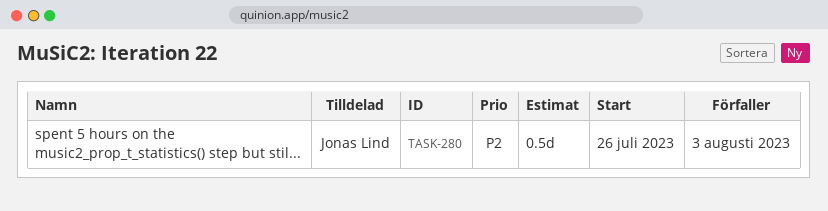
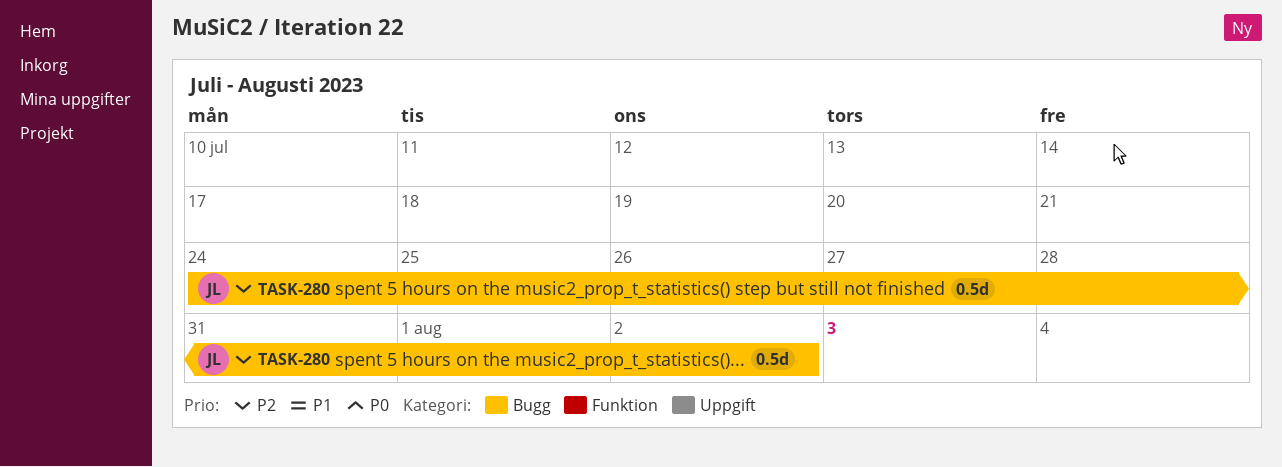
TASK-280, start: Jul 26 -> Jul 24
TASK-280, due: Aug 3 -> Aug 2

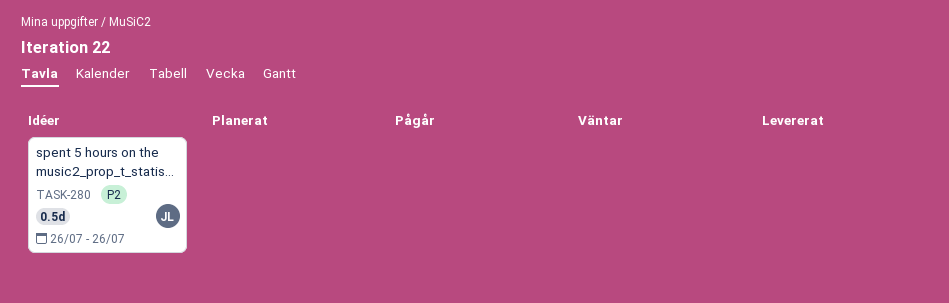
TASK-280, start: Jul 24 -> Jul 26
TASK-280, due: Aug 2 -> Jul 26

